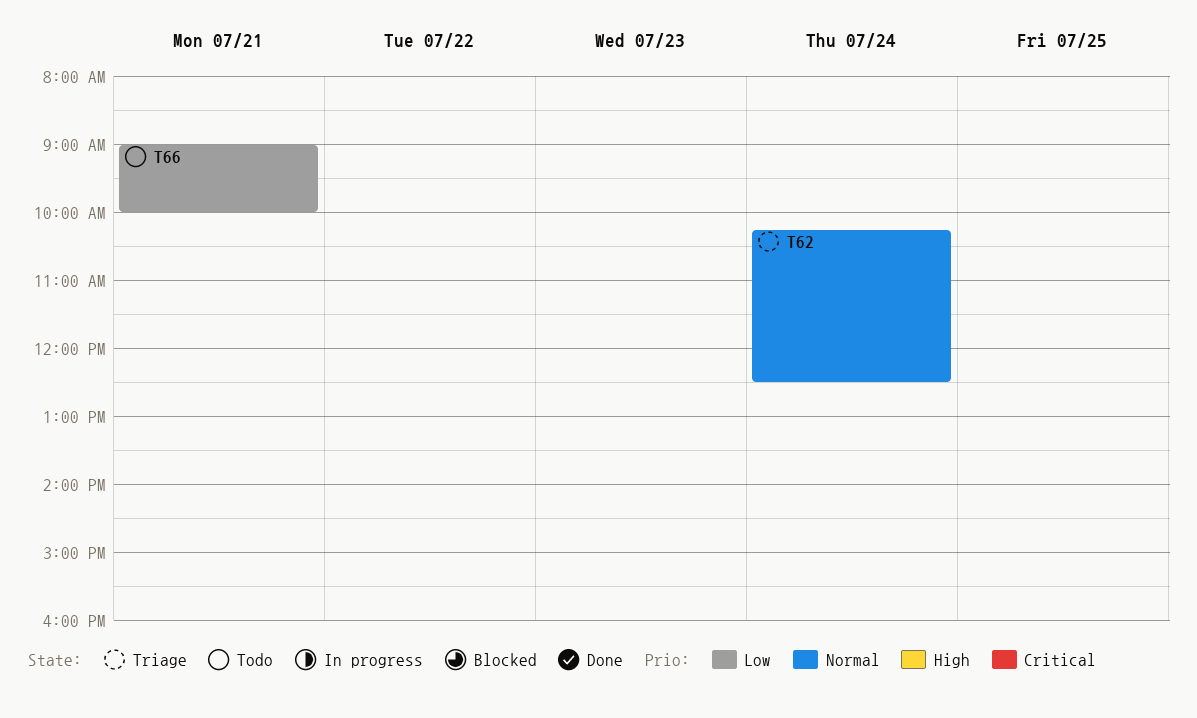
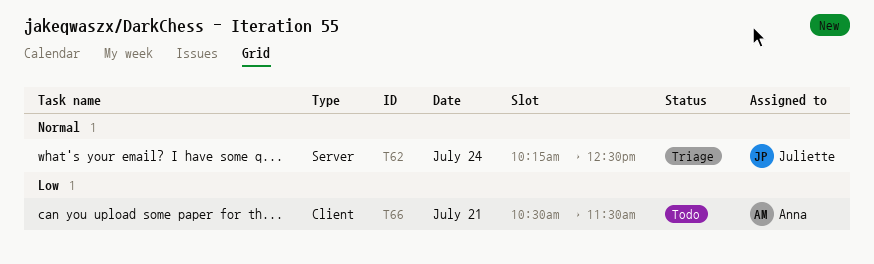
T66, begins: 09:00 -> 10:30
T66, ends: 10:00 -> 11:30

